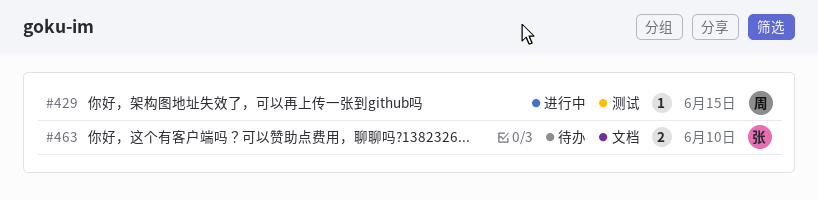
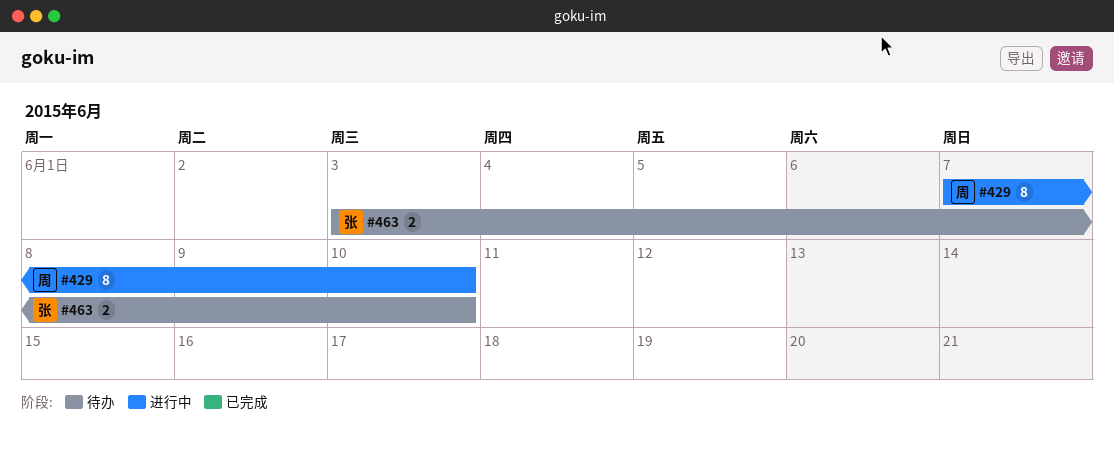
#429, estimate: 1 -> 8
#429, due: Jun 15 -> Jun 10

